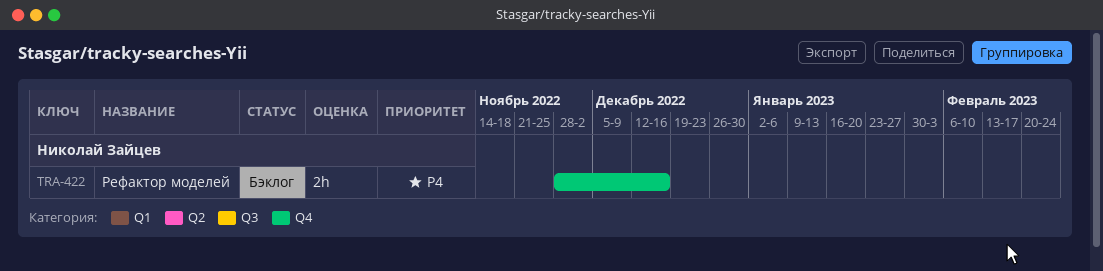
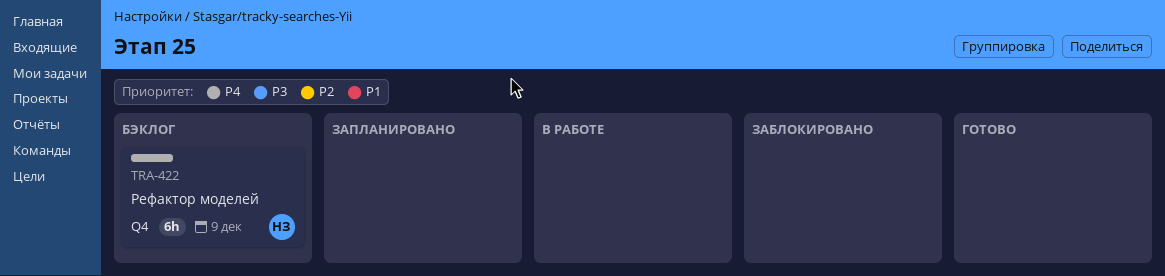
TRA-422, estimate: 2h -> 6h
TRA-422, due: Dec 16 -> Dec 9

